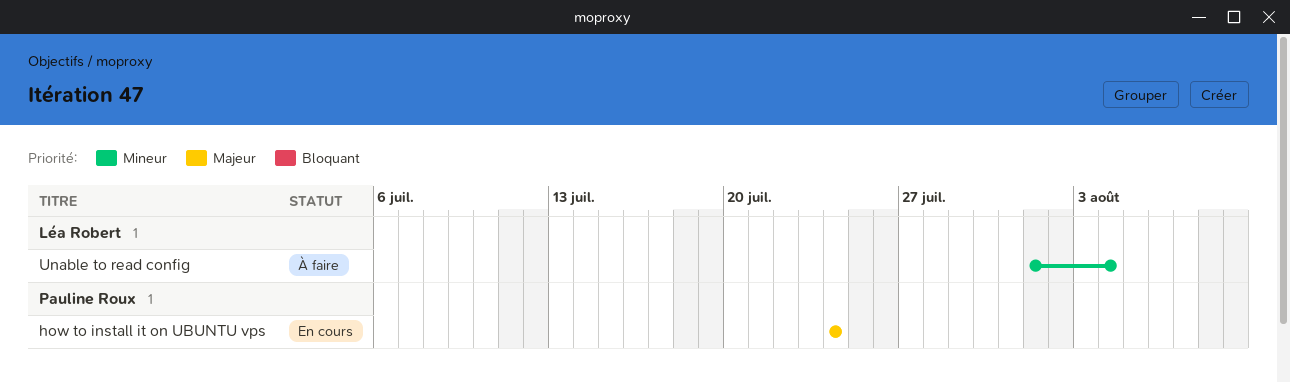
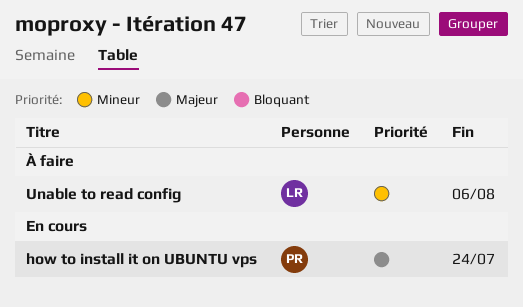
Unable to read config, due: Aug 4 -> Aug 6

